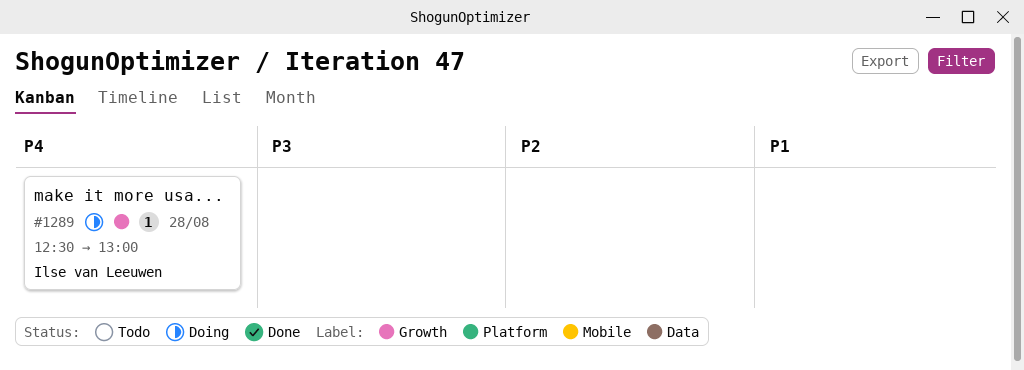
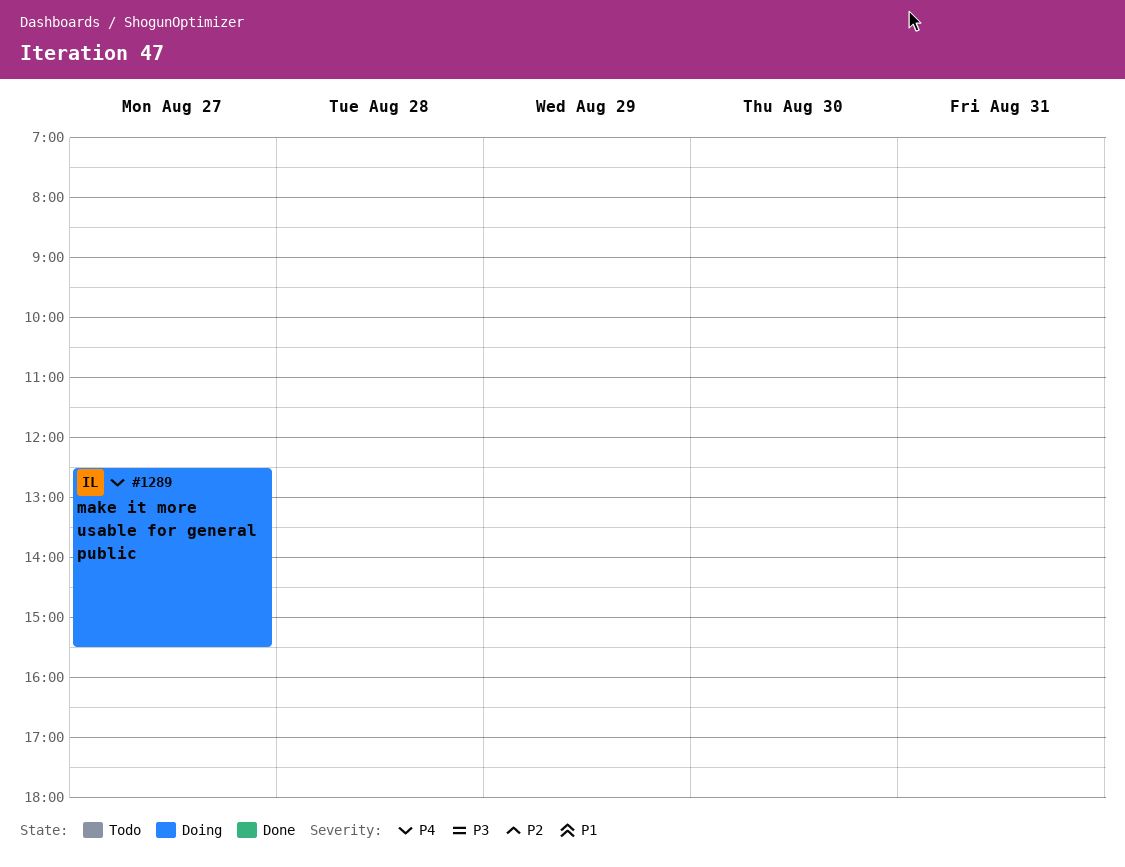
#1289, day: Aug 28 -> Aug 27
#1289, ends: 13:00 -> 15:30

